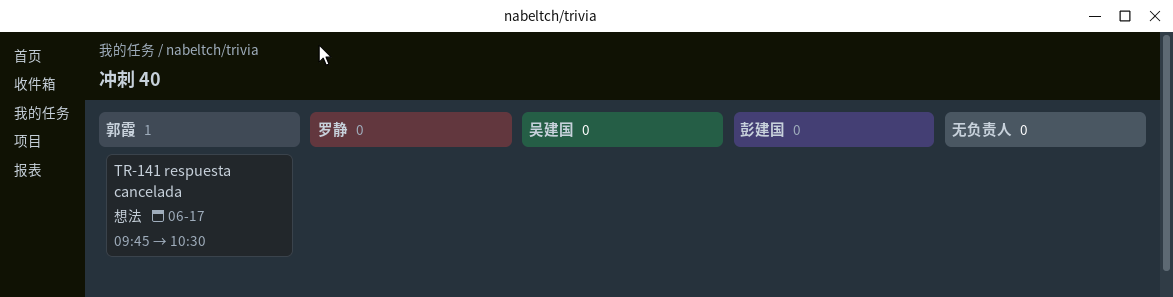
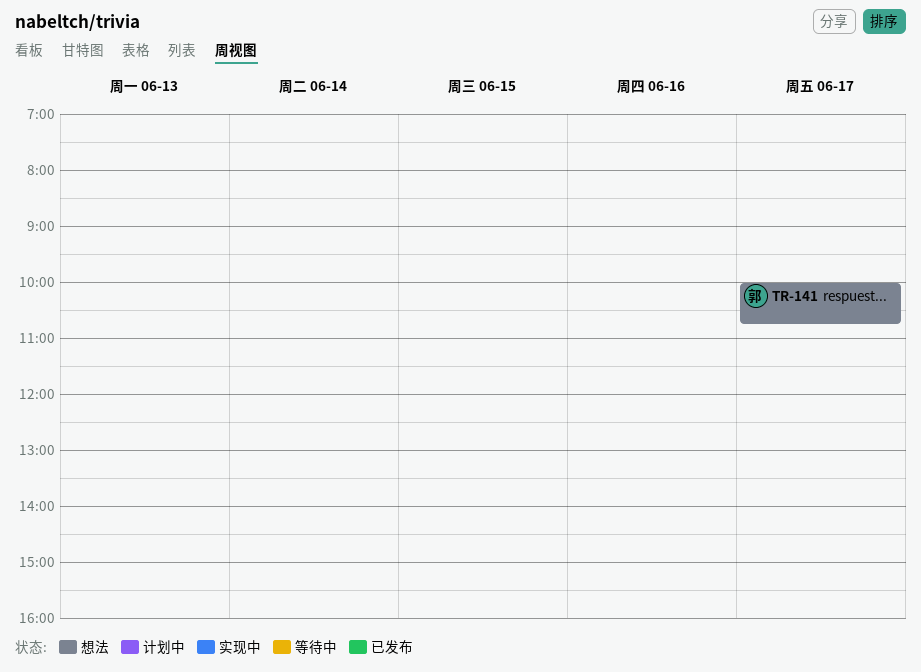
TR-141, begins: 09:45 -> 10:00
TR-141, ends: 10:30 -> 10:45

